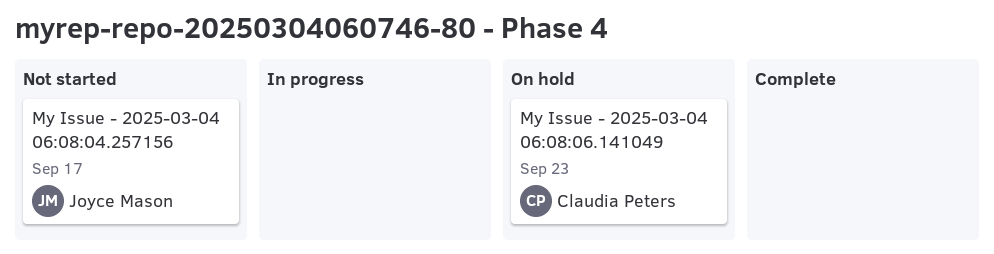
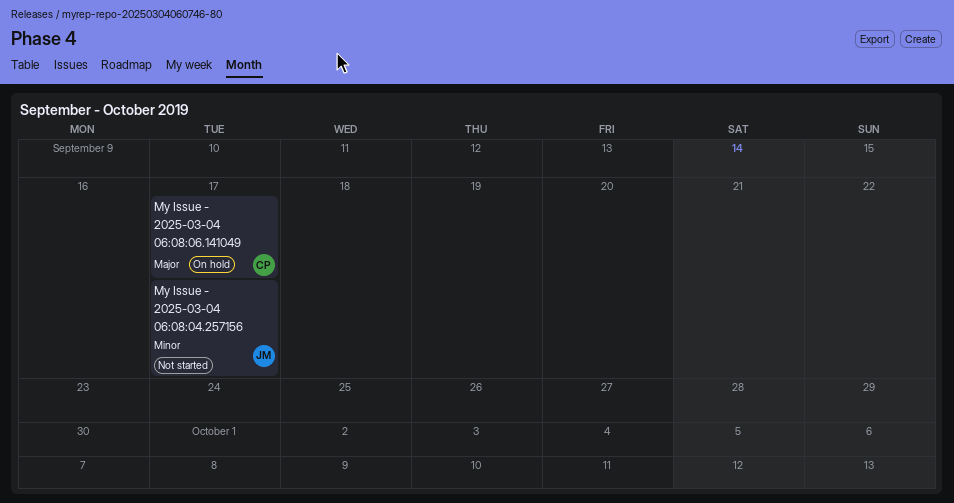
My Issue - 2025-03-04 06:08:06.141049, due: Sep 23 -> Sep 17

